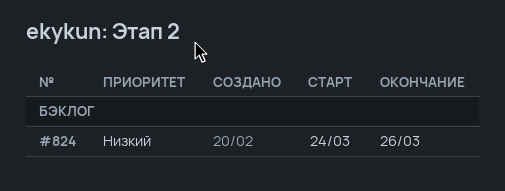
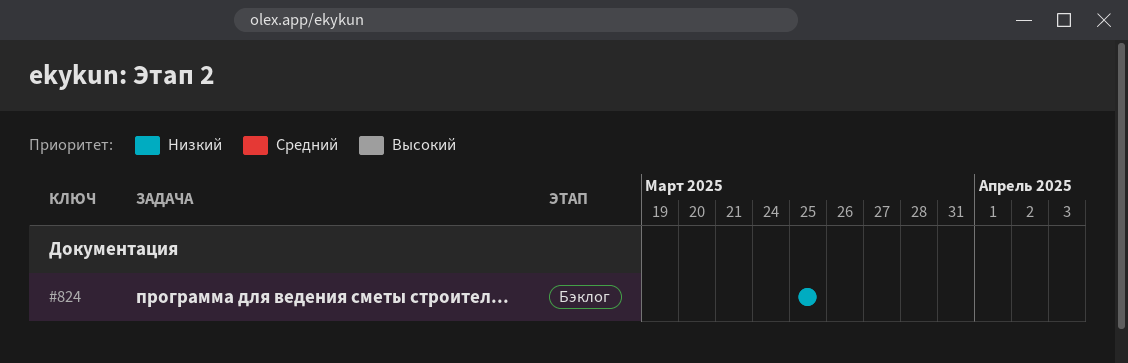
#824, start: Mar 24 -> Mar 25
#824, due: Mar 26 -> Mar 25

